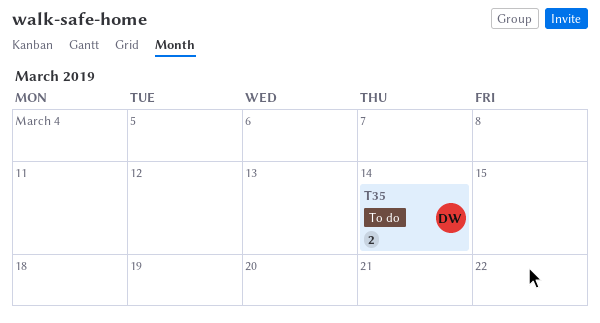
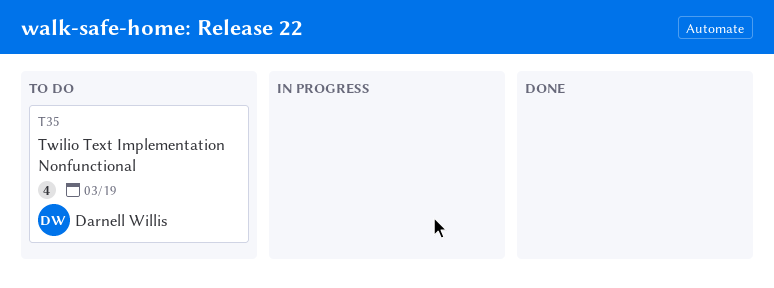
T35, estimate: 2 -> 4
T35, due: Mar 14 -> Mar 19

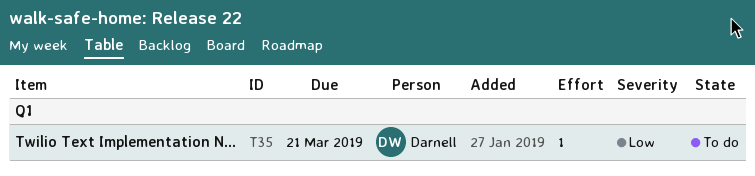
T35, estimate: 4 -> 1
T35, due: Mar 19 -> Mar 21

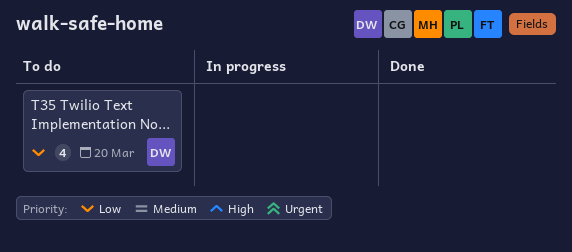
T35, estimate: 1 -> 4
T35, due: Mar 21 -> Mar 20

